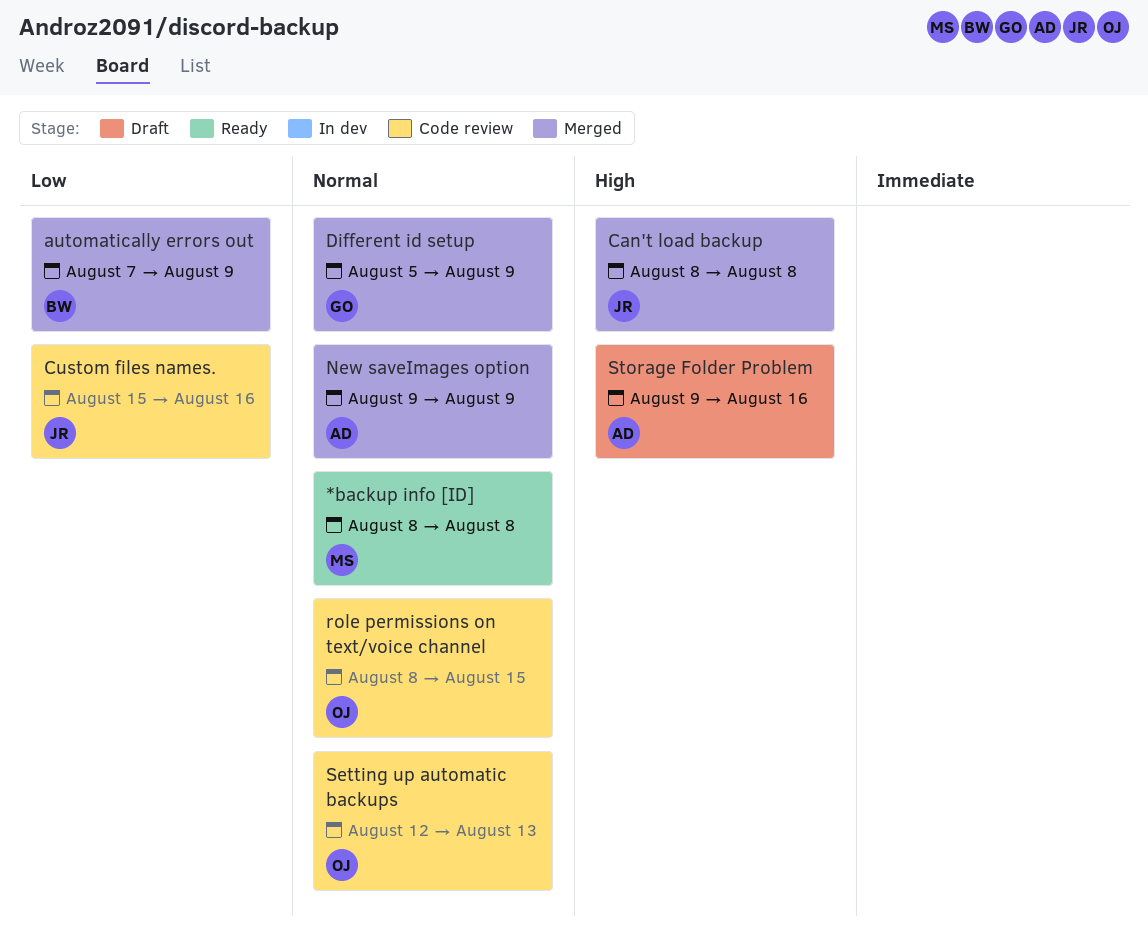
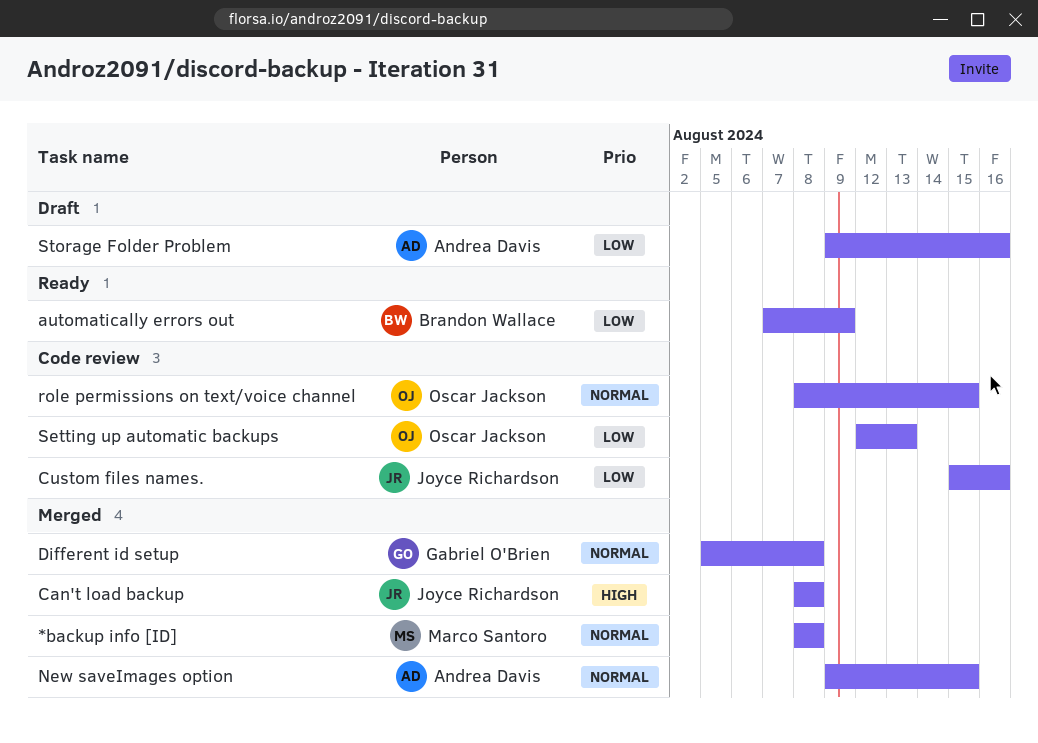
*backup info [ID], status: Ready -> Merged
automatically errors out, status: Merged -> Ready
Different id setup, due: Aug 9 -> Aug 8
New saveImages option, due: Aug 9 -> Aug 15
Setting up automatic backups, priority: Normal -> Low
Storage Folder Problem, priority: High -> Low

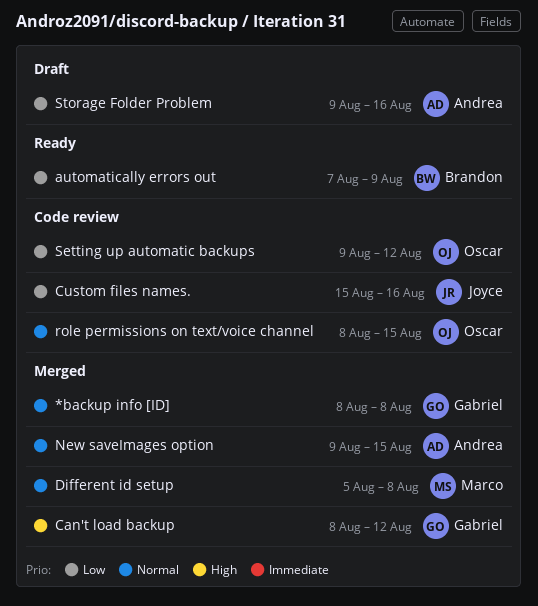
*backup info [ID], owner: Marco Santoro -> Gabriel O'Brien
Can't load backup, owner: Joyce Richardson -> Gabriel O'Brien
Can't load backup, due: Aug 8 -> Aug 12
Different id setup, owner: Gabriel O'Brien -> Marco Santoro
Setting up automatic backups, start: Aug 12 -> Aug 9
Setting up automatic backups, due: Aug 13 -> Aug 12

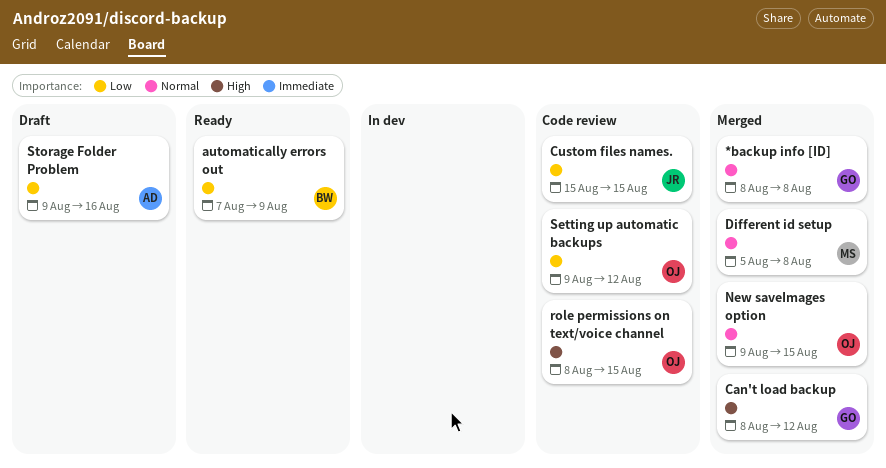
Custom files names., due: Aug 16 -> Aug 15
New saveImages option, owner: Andrea -> Oscar
role permissions on text/voice channel, priority: Normal -> High

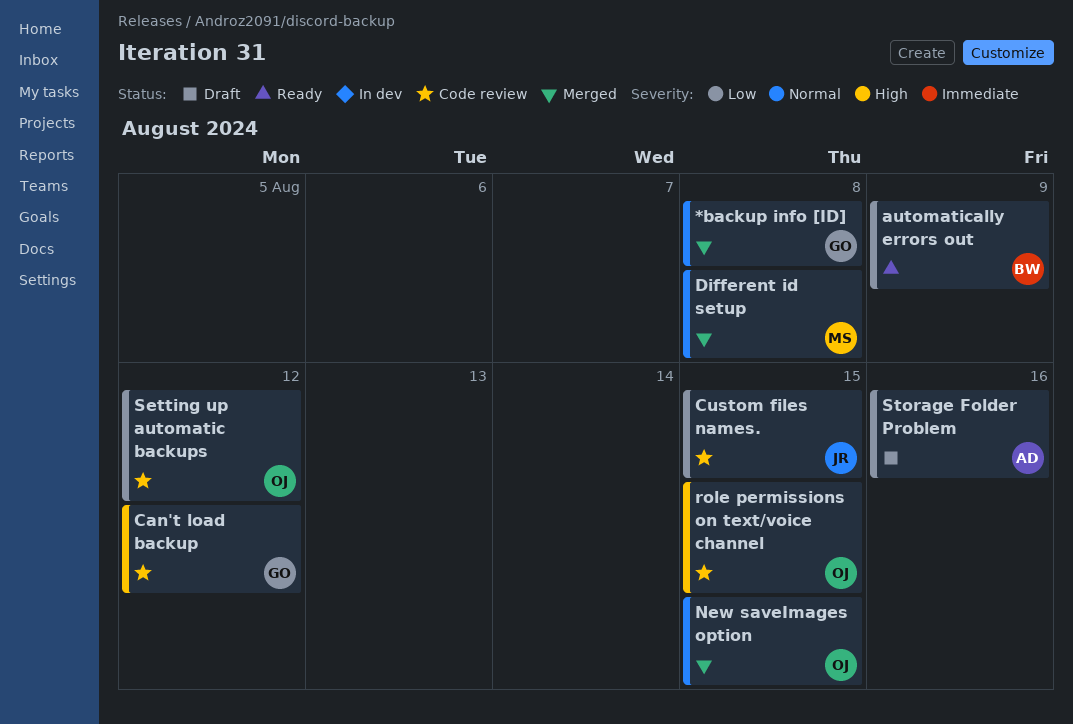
Can't load backup, status: Merged -> Code review

